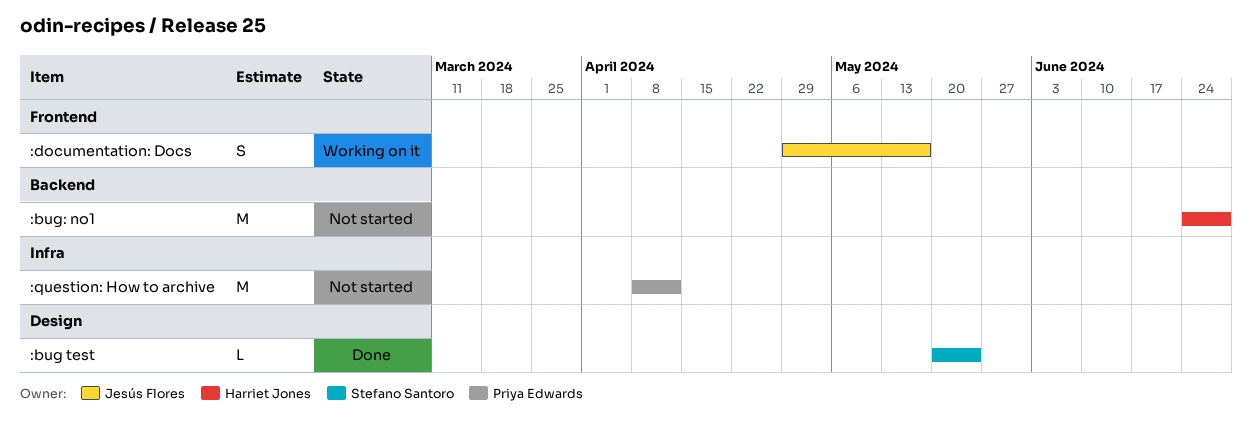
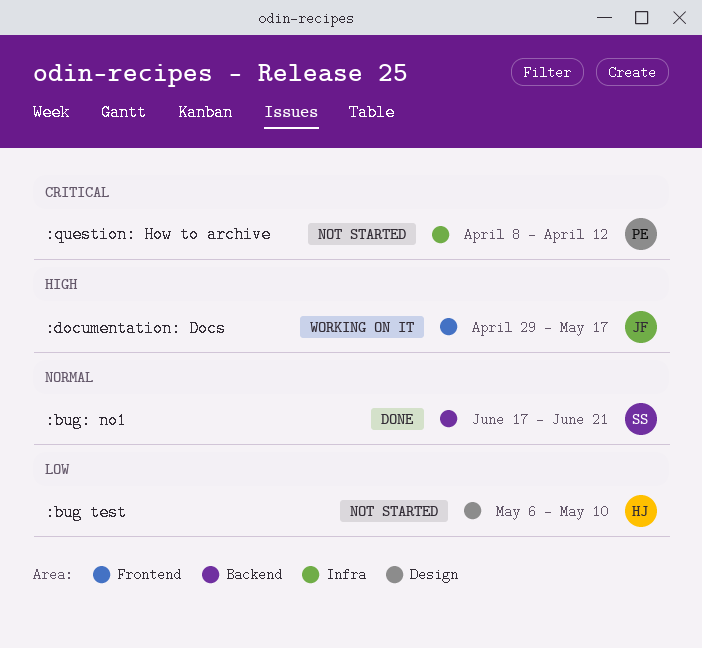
:bug test, status: Done -> Not started
:bug test, owner: Stefano Santoro -> Harriet Jones
:bug test, start: May 20 -> May 6
:bug test, due: May 24 -> May 10
:bug: no1, status: Not started -> Done
:bug: no1, owner: Harriet Jones -> Stefano Santoro
:bug: no1, start: Jun 24 -> Jun 17
:bug: no1, due: Jun 28 -> Jun 21

